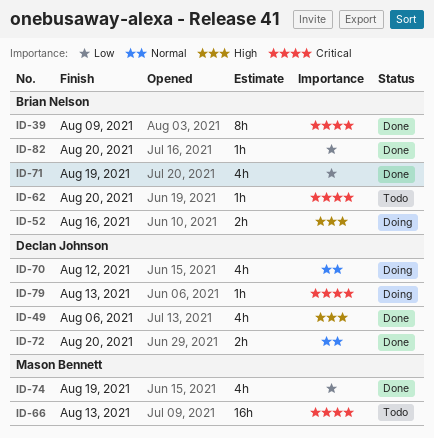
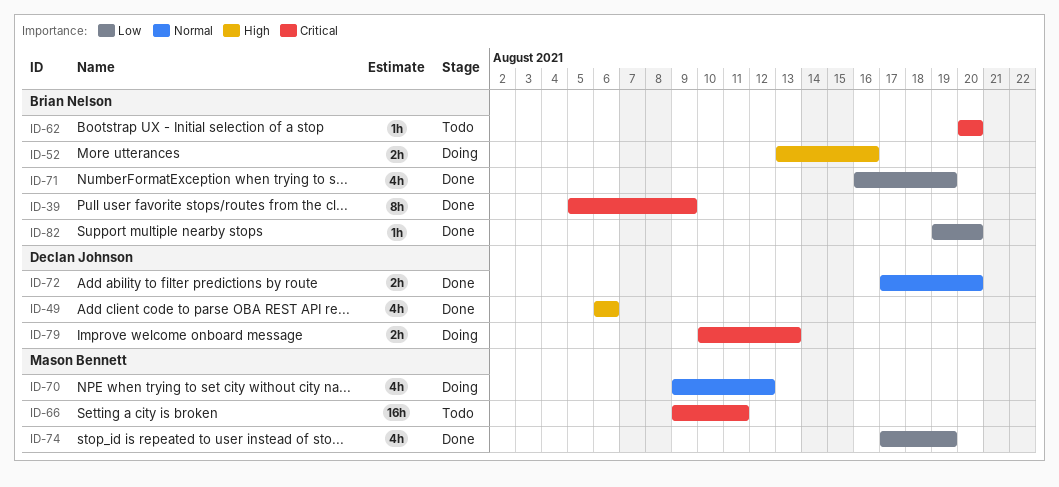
ID-66, due: Aug 13 -> Aug 11
ID-70, owner: Declan Johnson -> Mason Bennett
ID-79, estimate: 1h -> 2h

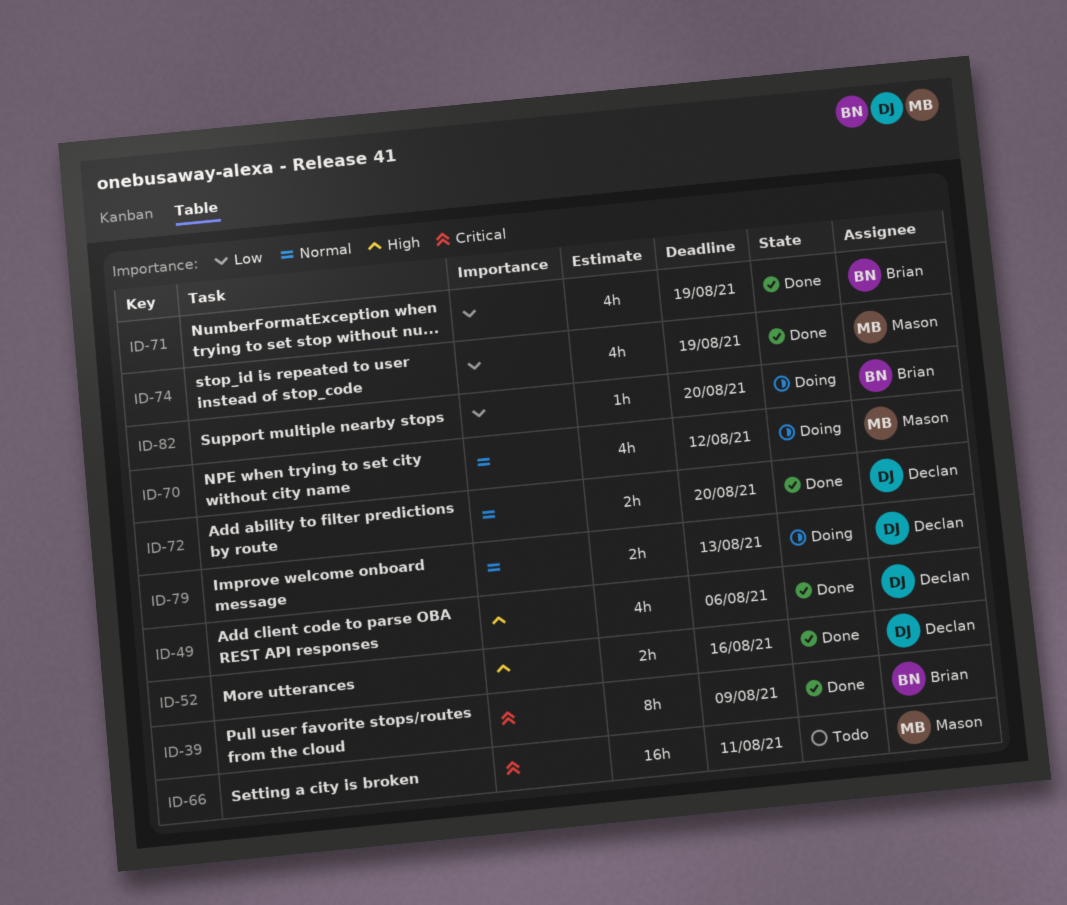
ID-52, status: Doing -> Done
ID-52, owner: Brian Nelson -> Declan Johnson
ID-62: present -> none
ID-79, priority: Critical -> Normal
ID-82, status: Done -> Doing

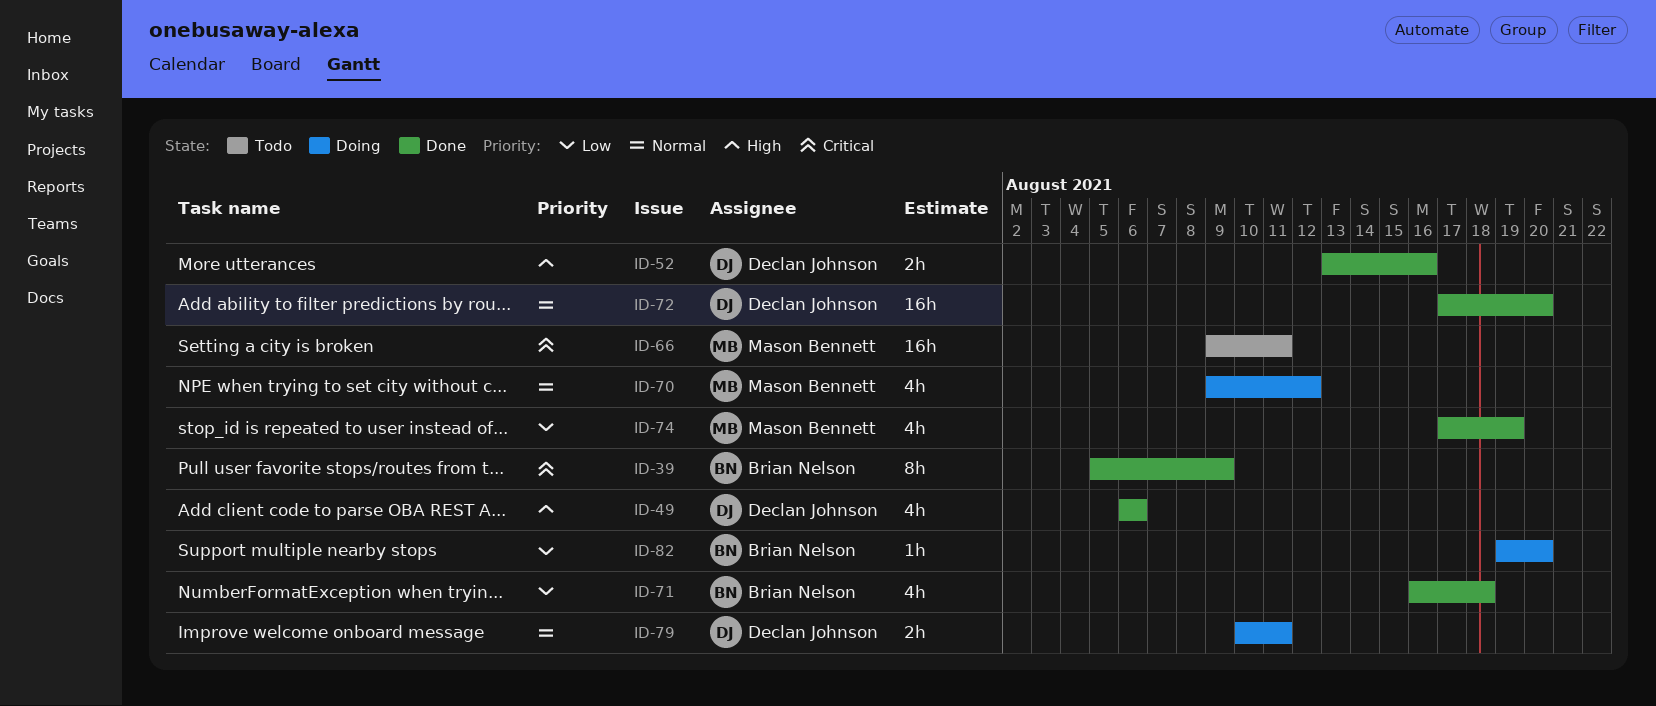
ID-71, due: Aug 19 -> Aug 18
ID-72, estimate: 2h -> 16h
ID-79, due: Aug 13 -> Aug 11

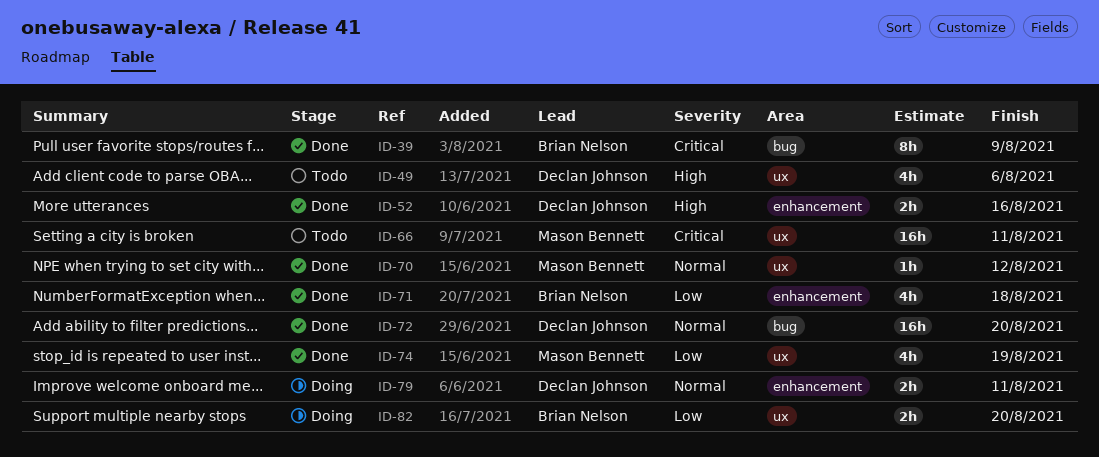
ID-49, status: Done -> Todo
ID-70, status: Doing -> Done
ID-70, estimate: 4h -> 1h
ID-82, estimate: 1h -> 2h

